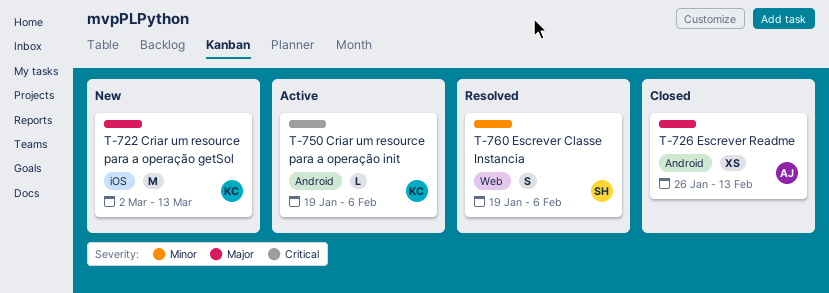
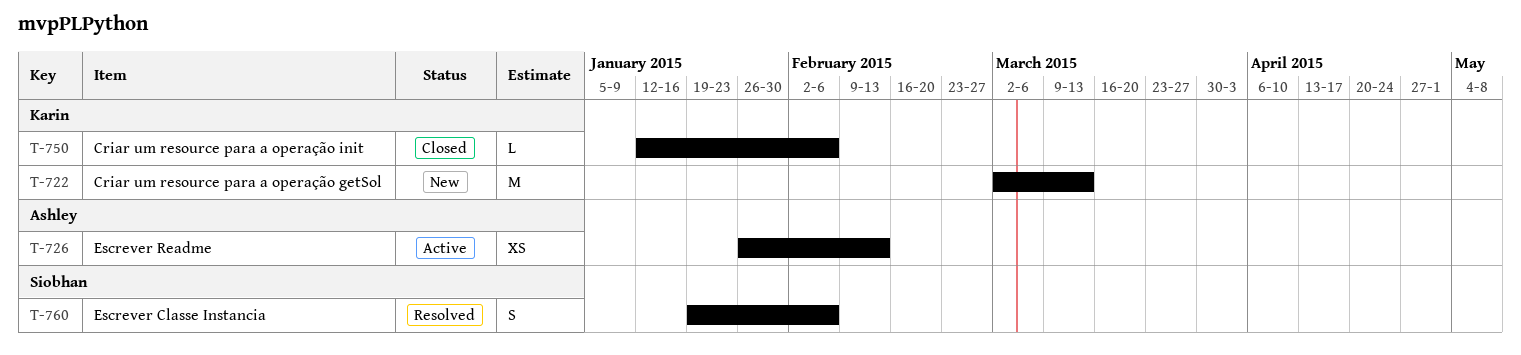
T-726, status: Closed -> Active
T-750, status: Active -> Closed
T-750, start: Jan 19 -> Jan 12

